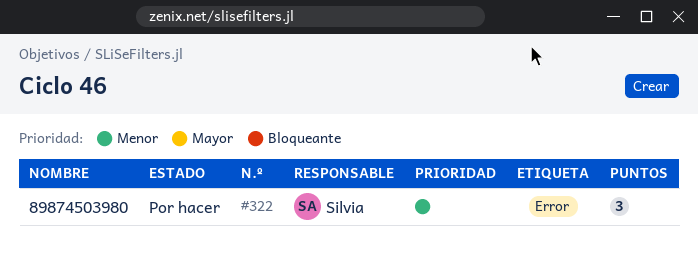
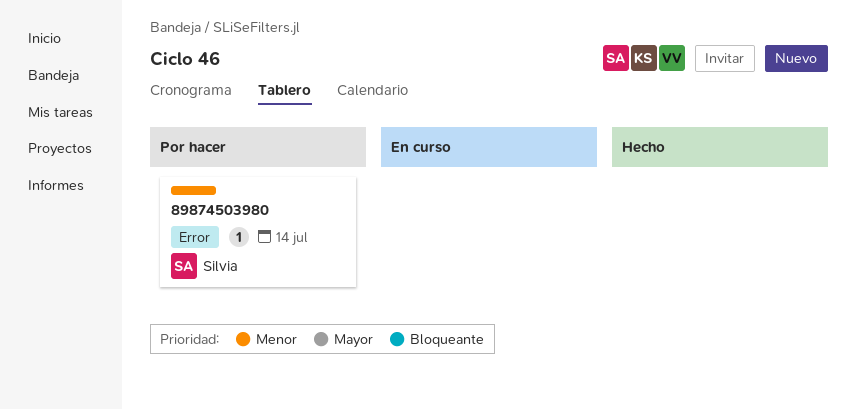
89874503980, estimate: 3 -> 1

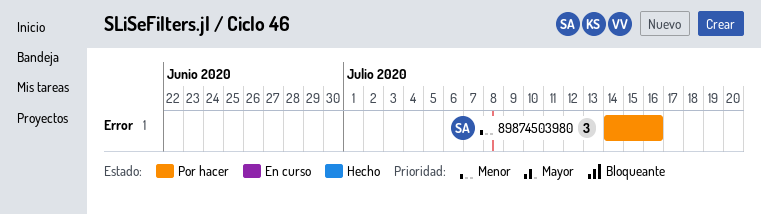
89874503980, estimate: 1 -> 3
89874503980, due: Jul 14 -> Jul 16

